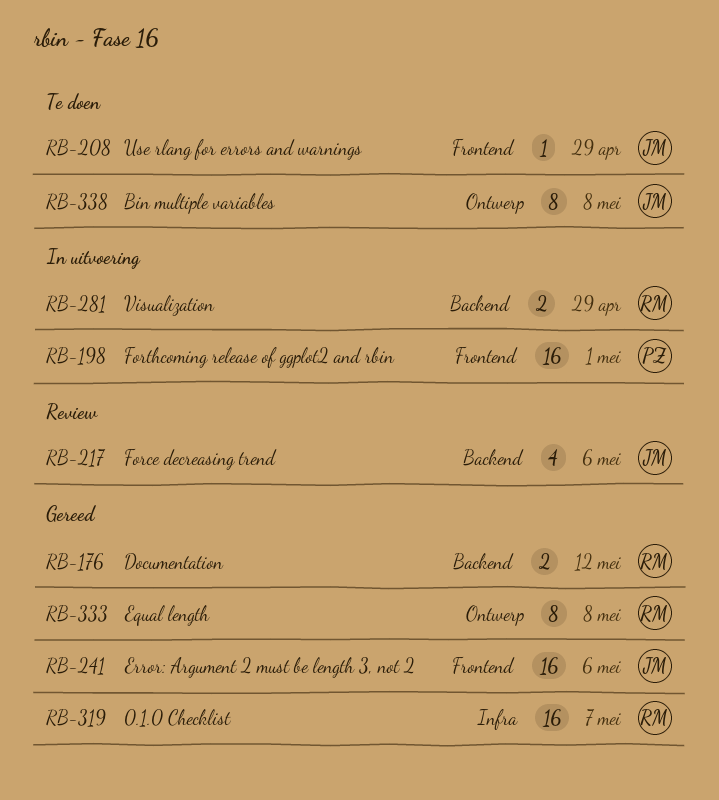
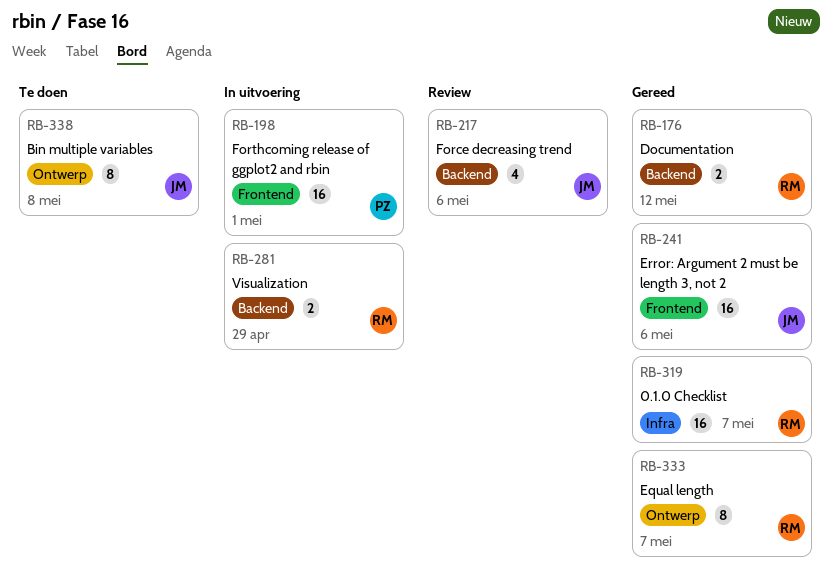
RB-208: present -> none
RB-333, due: May 8 -> May 7

